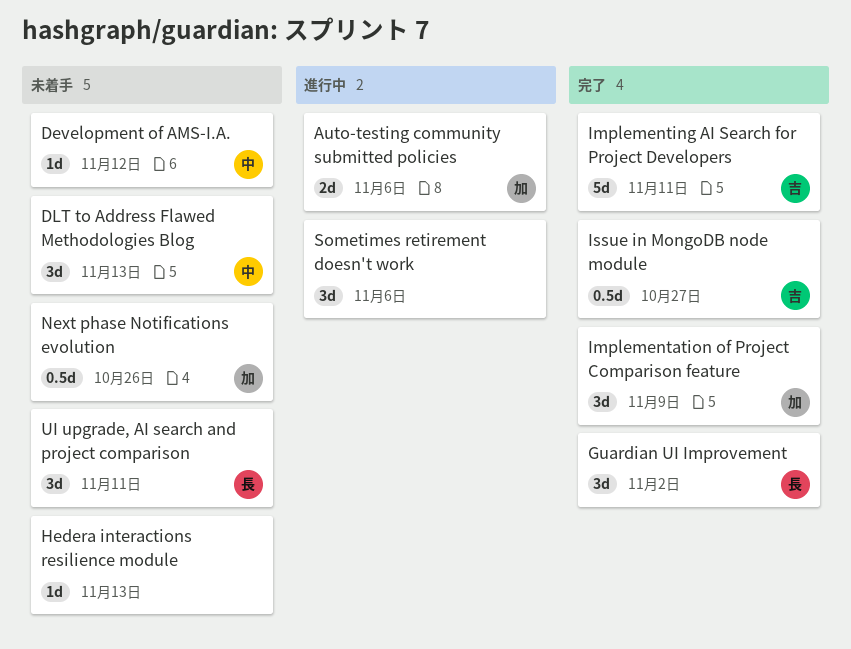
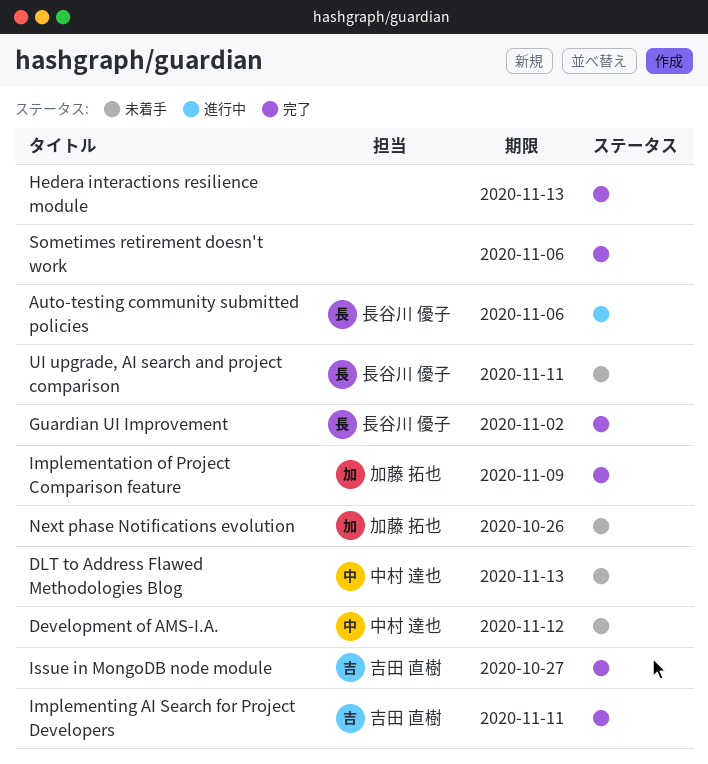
Auto-testing community submitted policies, owner: 加藤 拓也 -> 長谷川 優子
Hedera interactions resilience module, status: 未着手 -> 完了
Sometimes retirement doesn't work, status: 進行中 -> 完了

